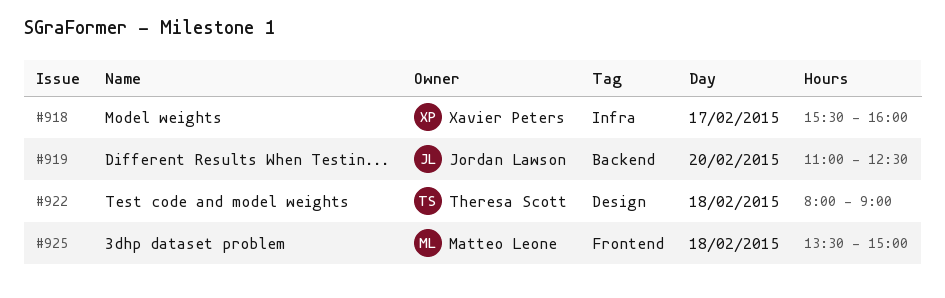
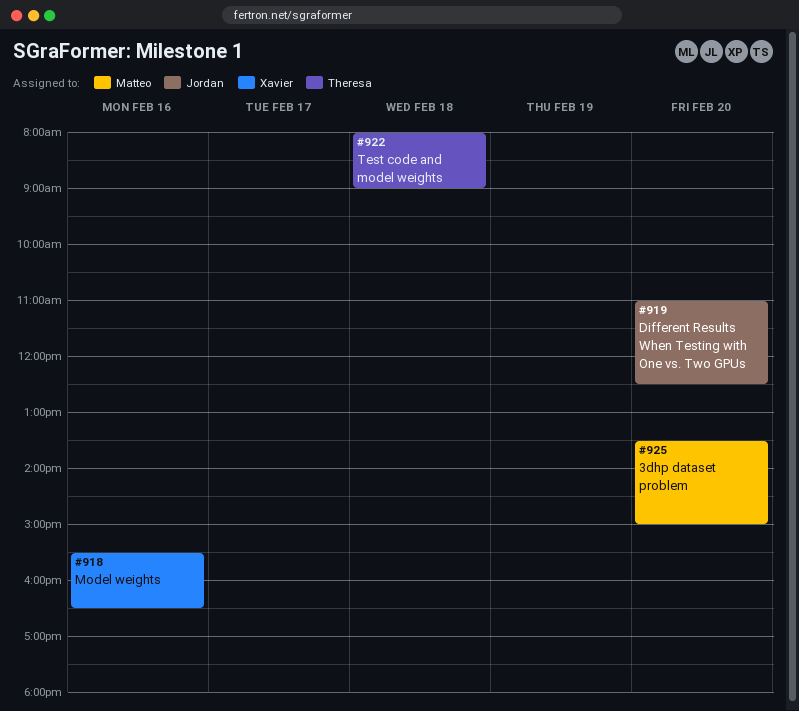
#918, day: Feb 17 -> Feb 16
#918, ends: 16:00 -> 16:30
#925, day: Feb 18 -> Feb 20

